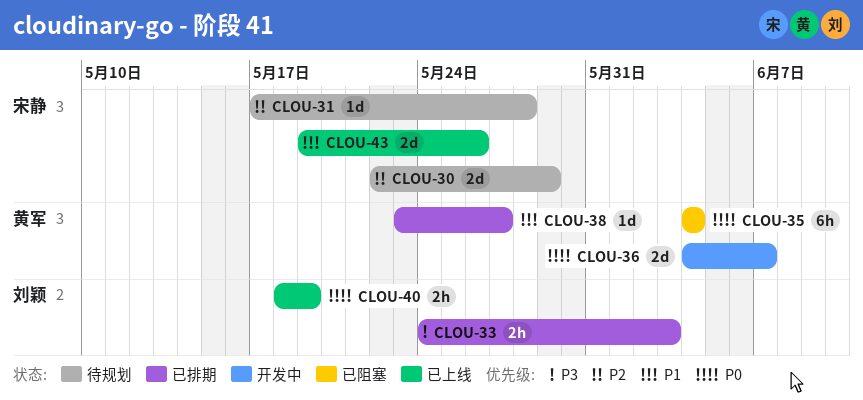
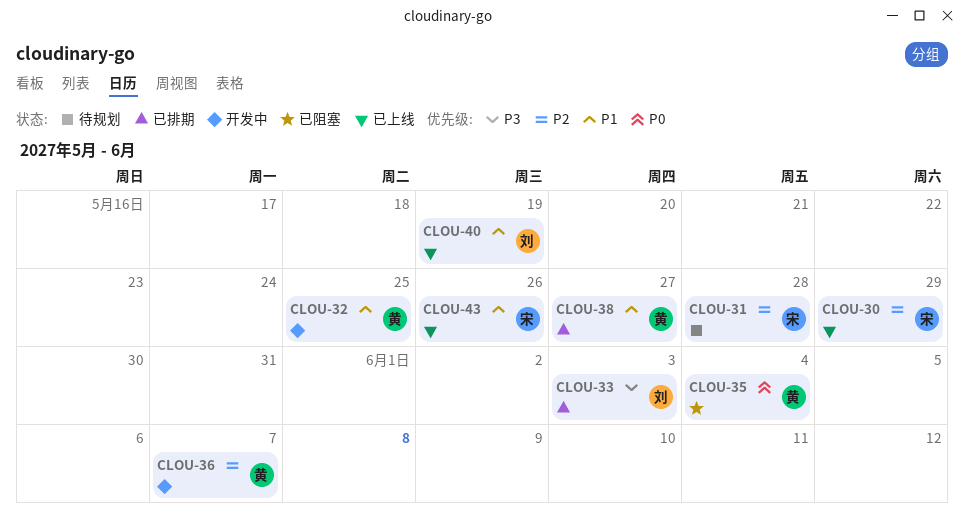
CLOU-30, status: 待规划 -> 已上线
CLOU-32: none -> present
CLOU-36, priority: P0 -> P2
CLOU-40, priority: P0 -> P1

